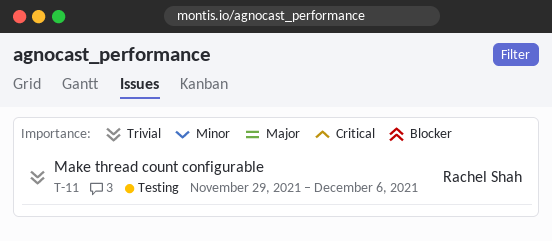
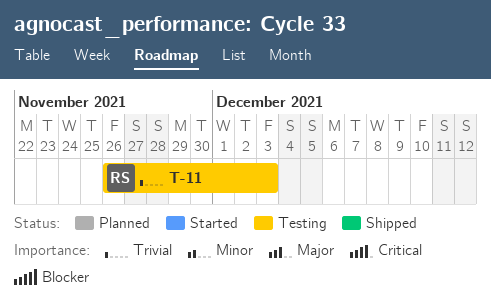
T-11, start: Nov 29 -> Nov 26
T-11, due: Dec 6 -> Dec 3

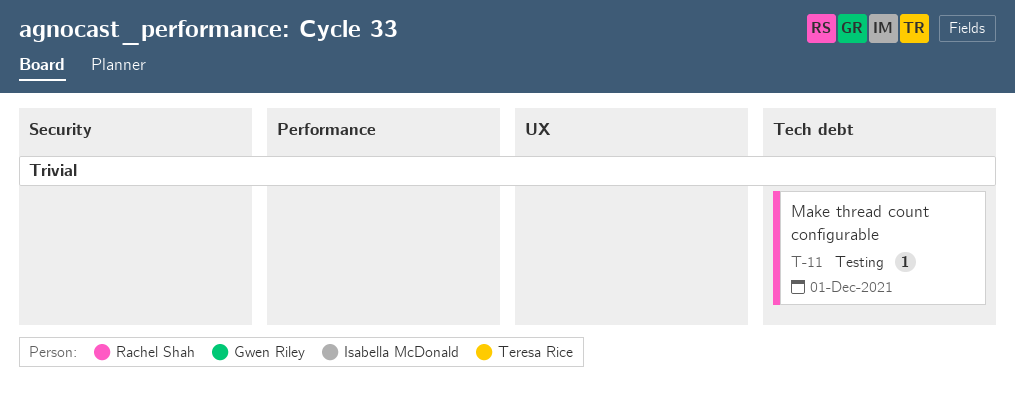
T-11, due: Dec 3 -> Dec 1

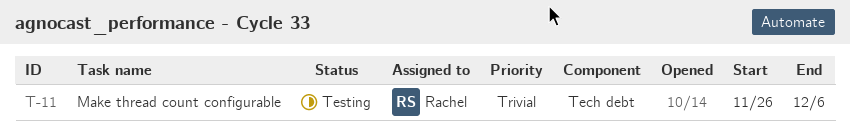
T-11, due: Dec 1 -> Dec 6

